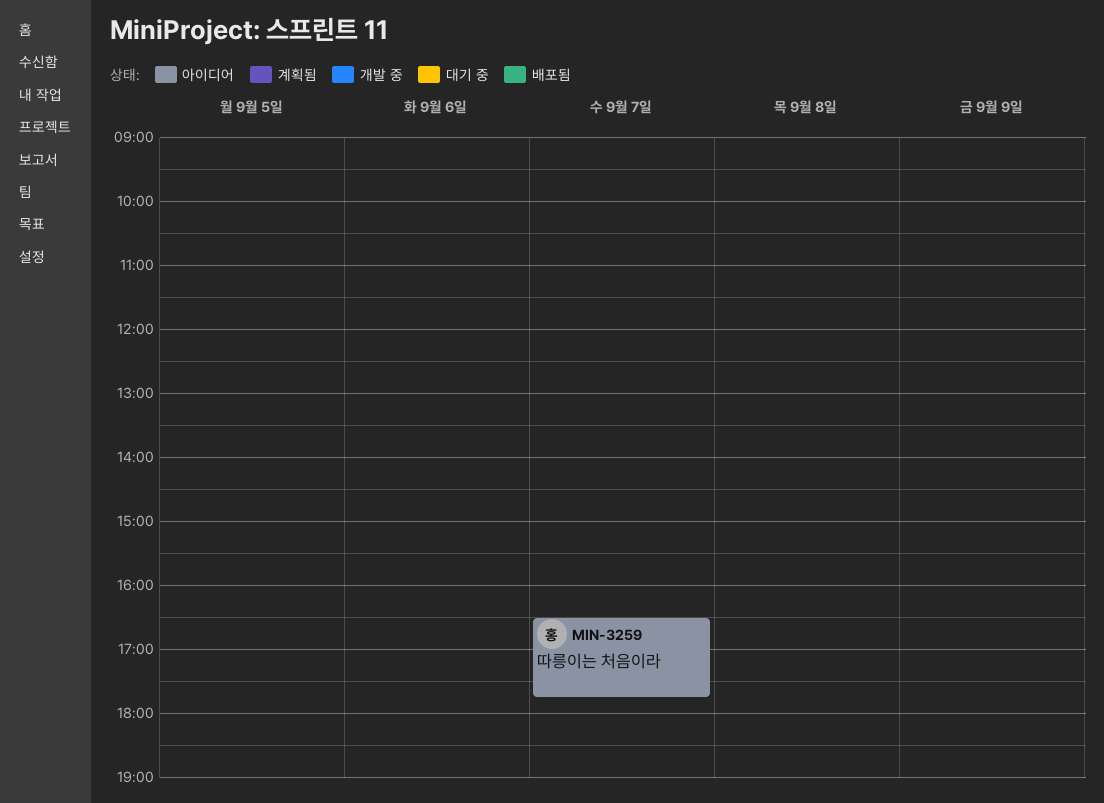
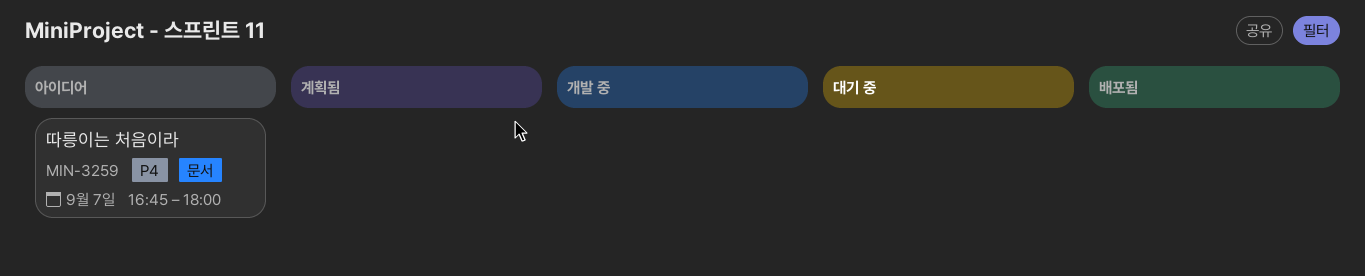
MIN-3259, begins: 16:30 -> 16:45
MIN-3259, ends: 17:45 -> 18:00

